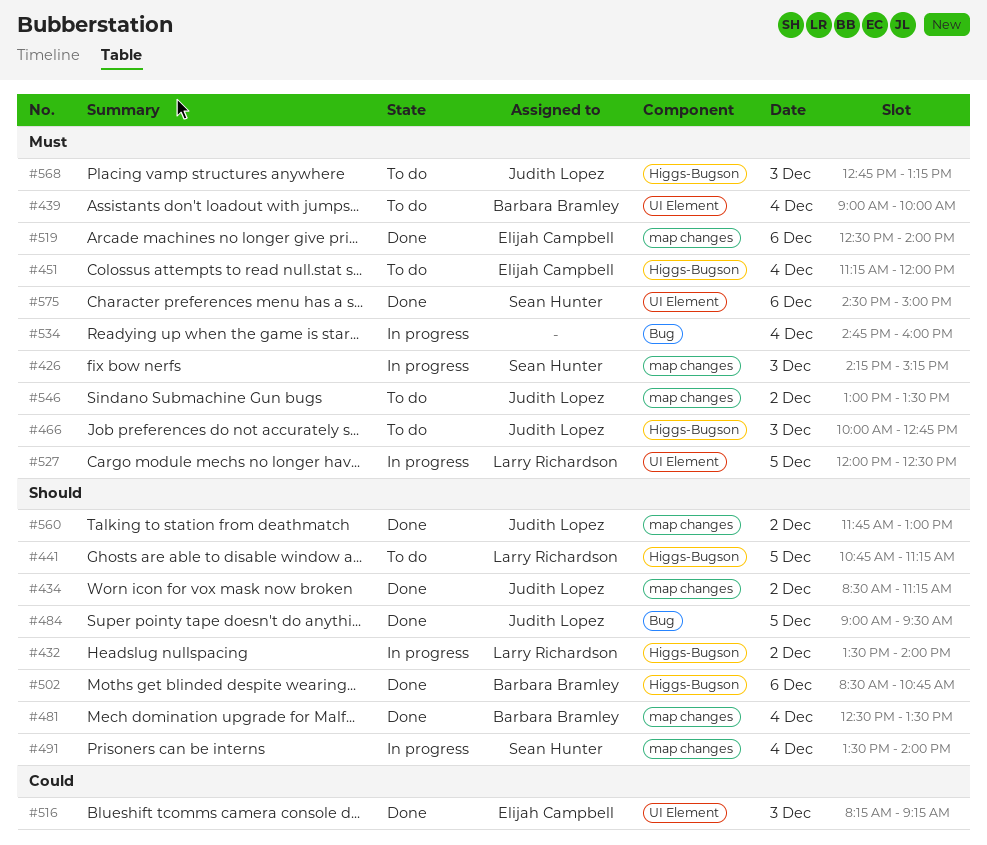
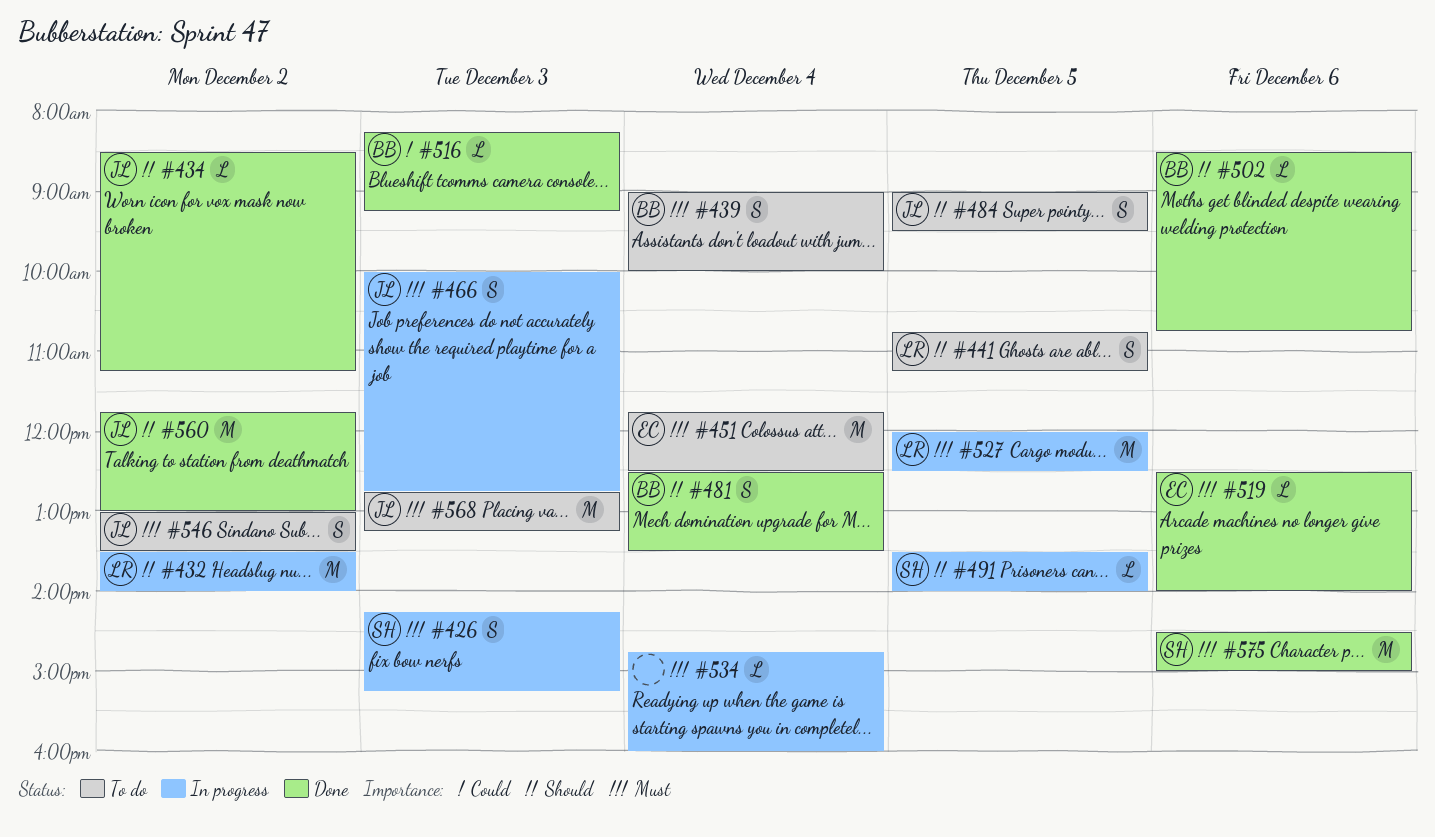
#451, begins: 11:15 -> 11:45
#451, ends: 12:00 -> 12:30
#466, status: To do -> In progress
#484, status: Done -> To do
#491, day: Dec 4 -> Dec 5
#516, owner: Elijah Campbell -> Barbara Bramley

